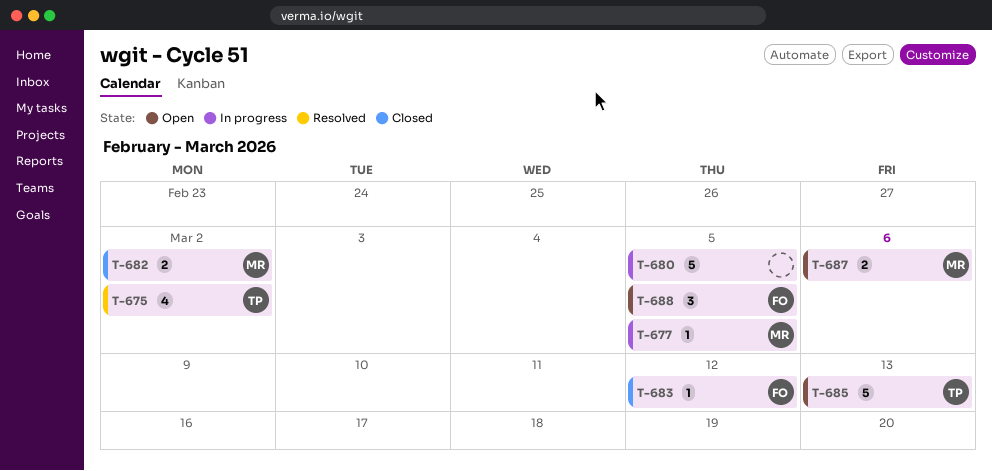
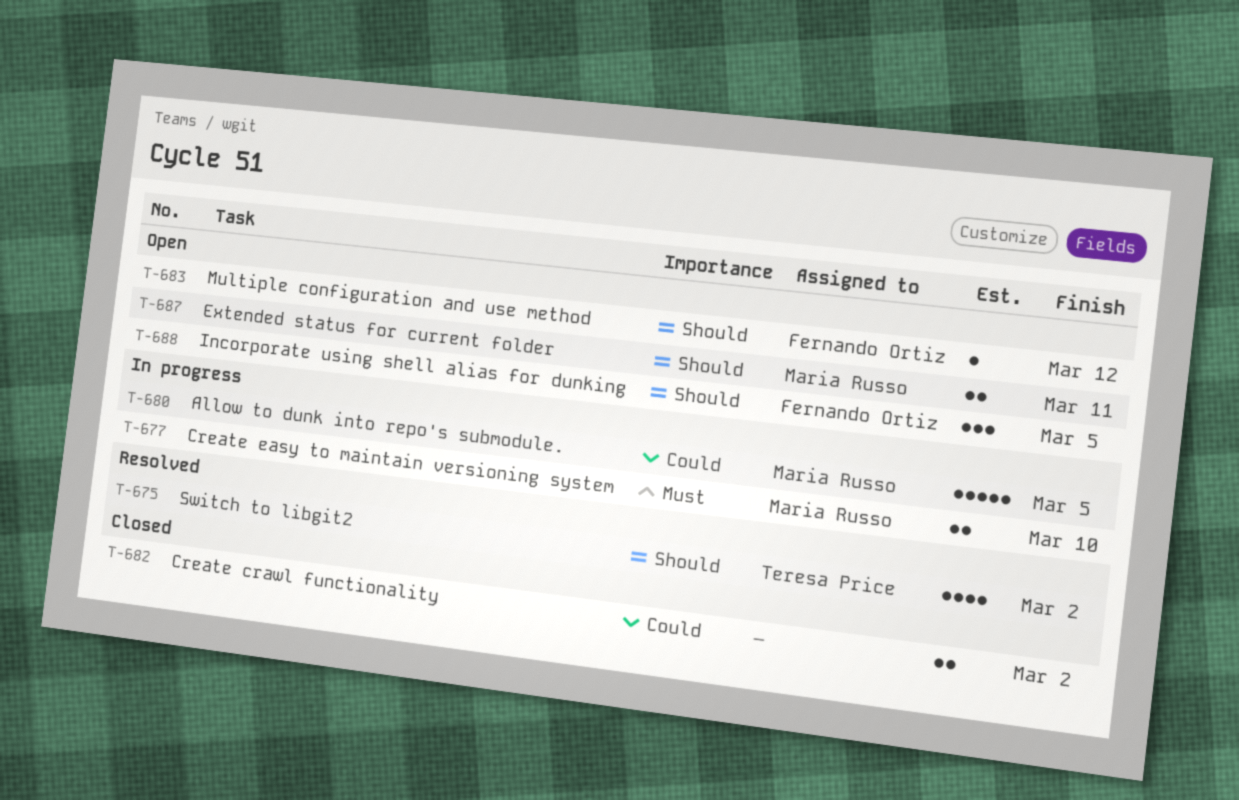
T-677, estimate: 1 -> 2
T-677, due: Mar 5 -> Mar 10
T-680, owner: none -> Maria Russo
T-682, owner: Maria Russo -> none
T-683, status: Closed -> Open
T-685: present -> none
T-687, due: Mar 6 -> Mar 11

